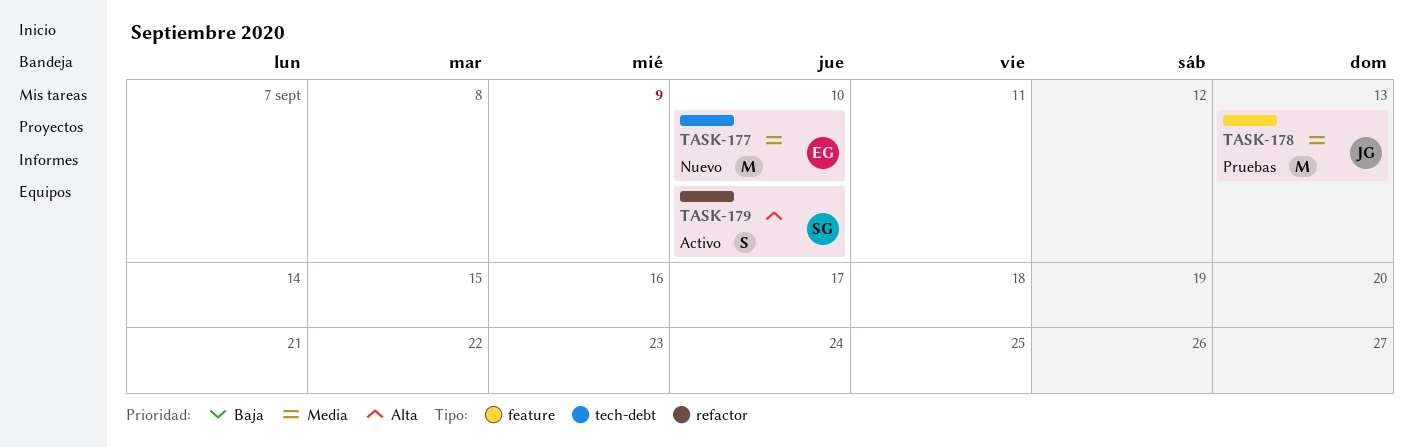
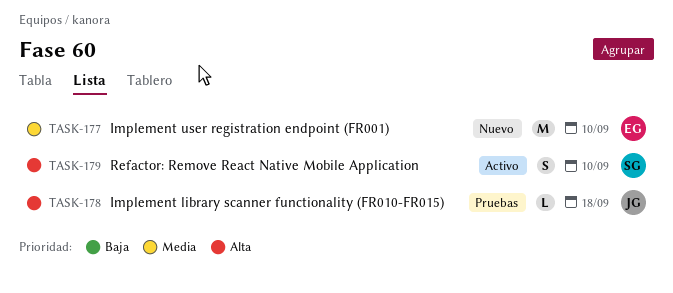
TASK-178, priority: Media -> Alta
TASK-178, estimate: M -> L
TASK-178, due: Sep 13 -> Sep 18

